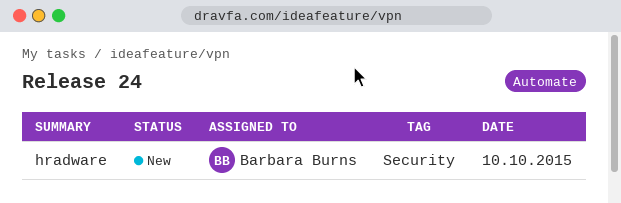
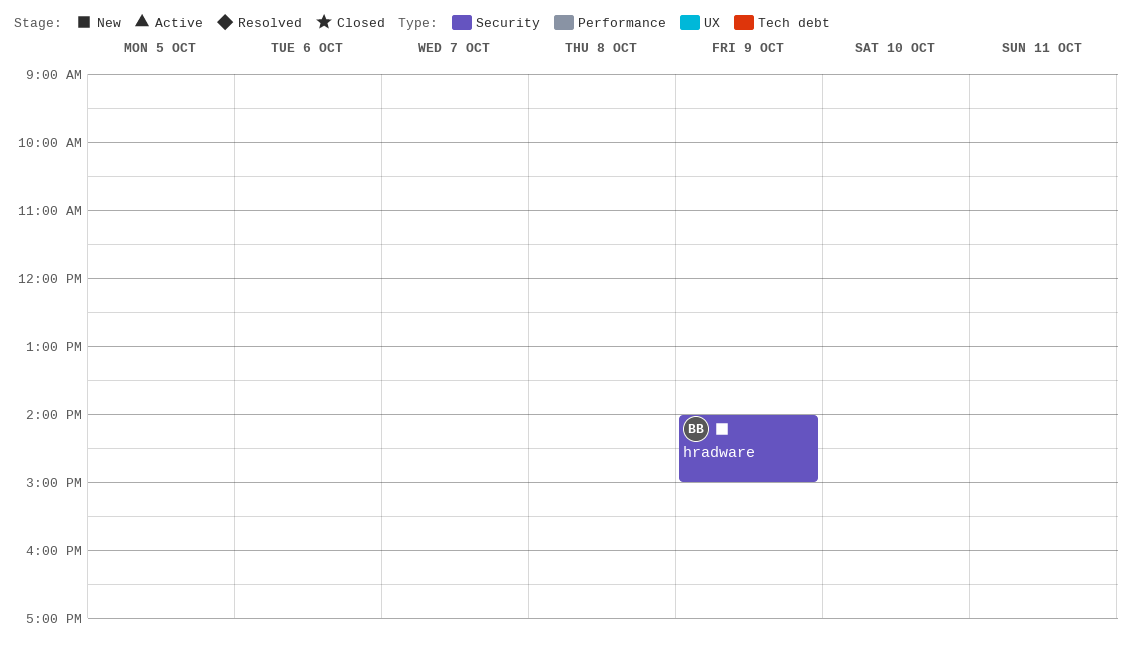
hradware, day: Oct 10 -> Oct 9

